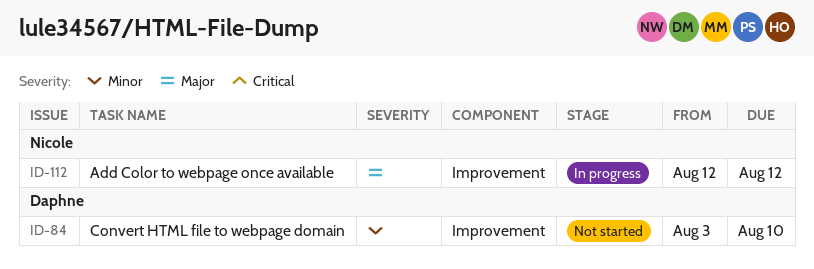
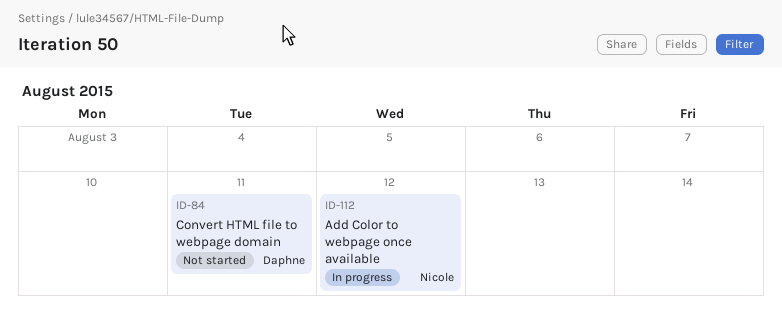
ID-84, due: Aug 10 -> Aug 11

